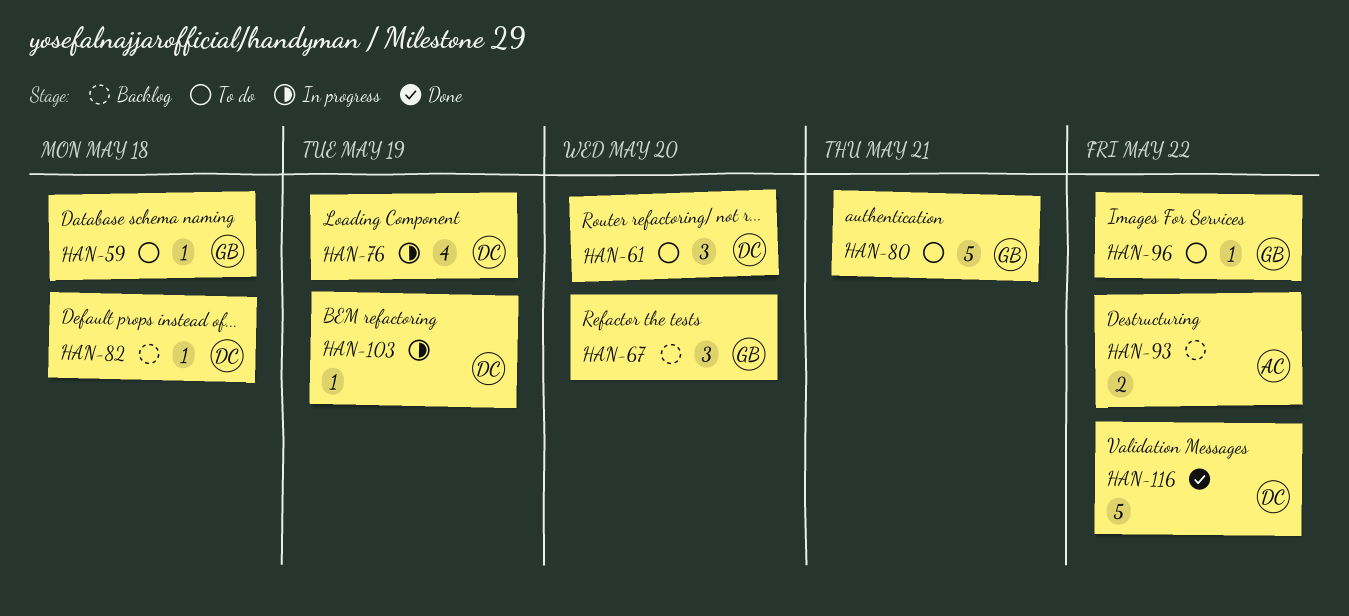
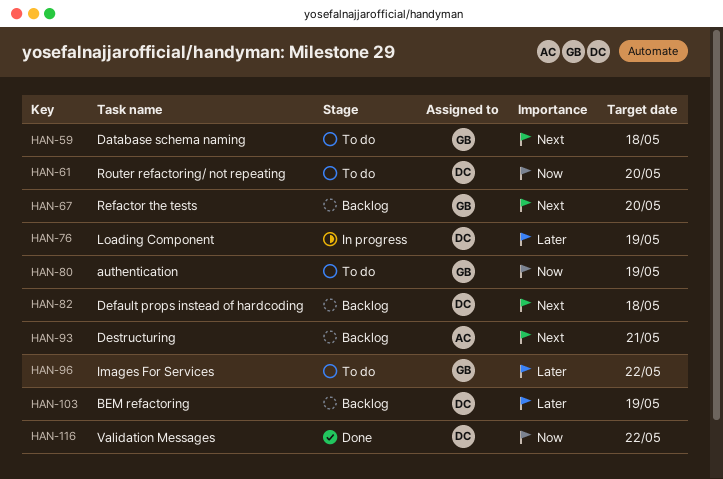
HAN-80, due: May 21 -> May 19
HAN-93, due: May 22 -> May 21
HAN-103, status: In progress -> Backlog

